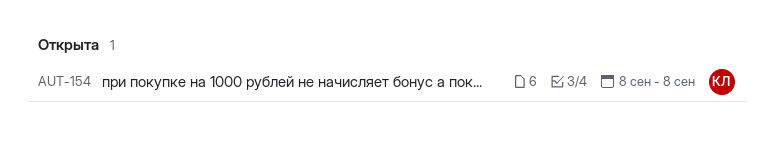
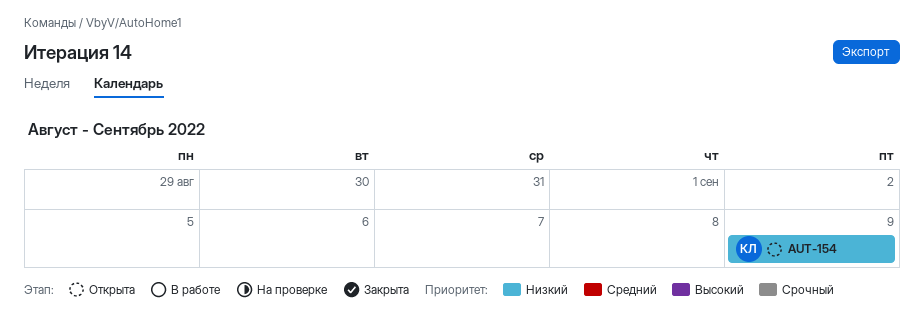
AUT-154, start: Sep 8 -> Sep 9
AUT-154, due: Sep 8 -> Sep 9

